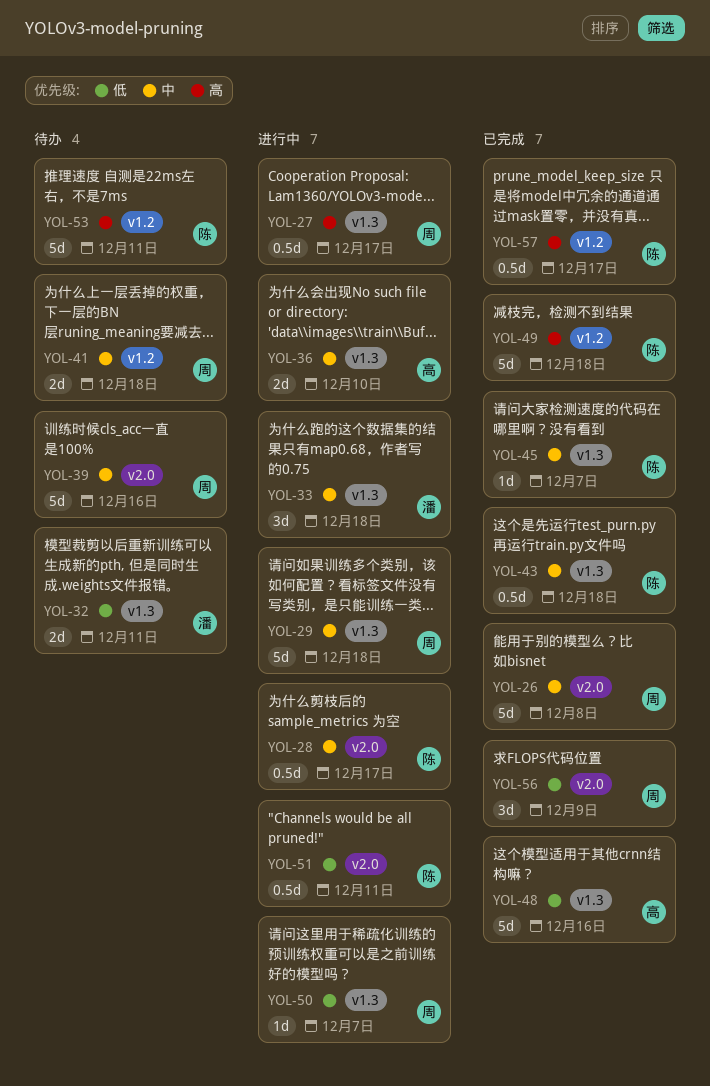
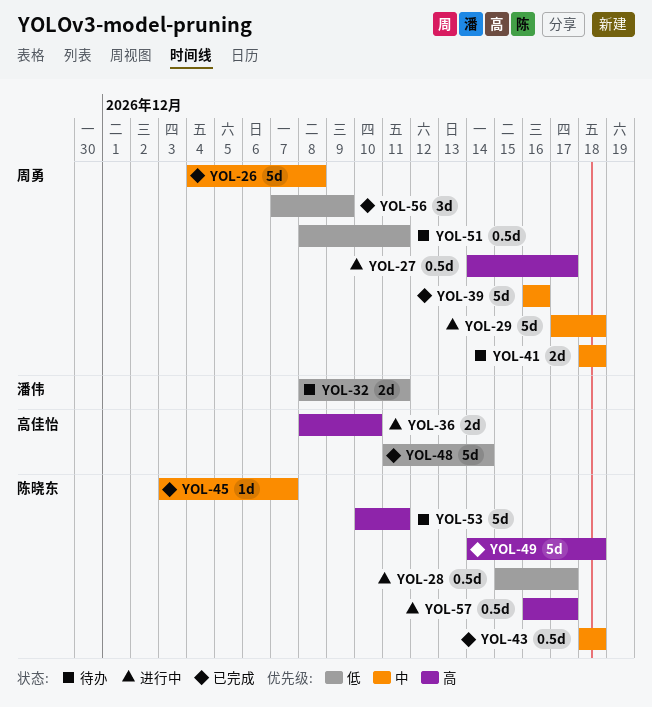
YOL-28, priority: 中 -> 低
YOL-33: present -> none
YOL-36, priority: 中 -> 高
YOL-39, status: 待办 -> 已完成
YOL-48, due: Dec 16 -> Dec 14
YOL-50: present -> none
YOL-51, status: 进行中 -> 待办
YOL-51, owner: 陈晓东 -> 周勇
YOL-57, status: 已完成 -> 进行中

